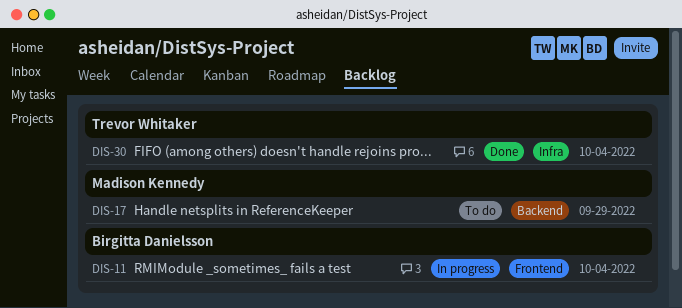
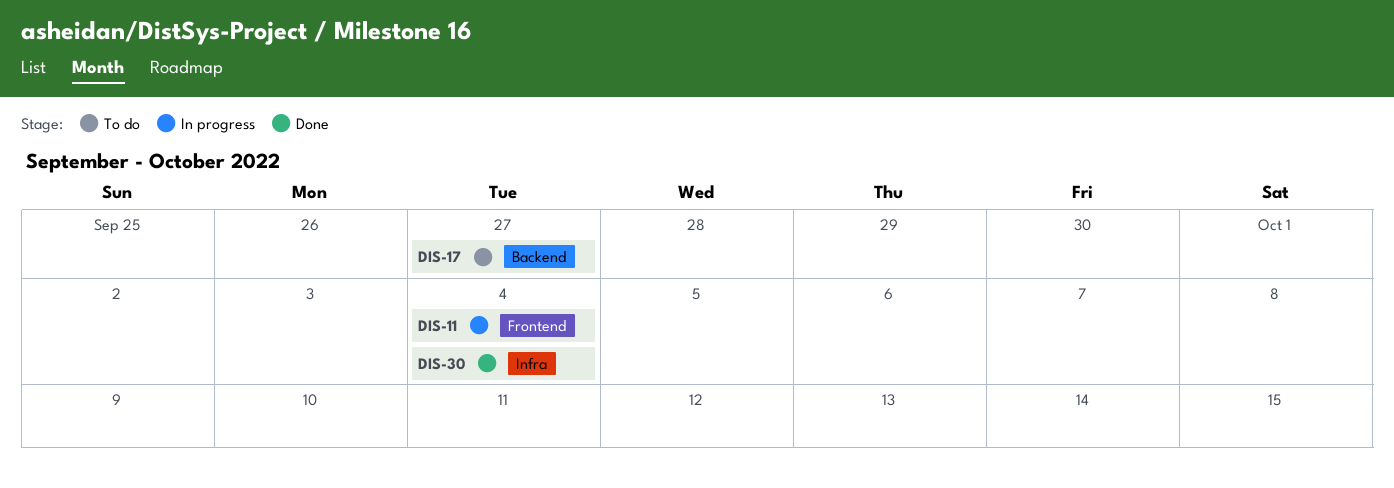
DIS-17, due: Sep 29 -> Sep 27

